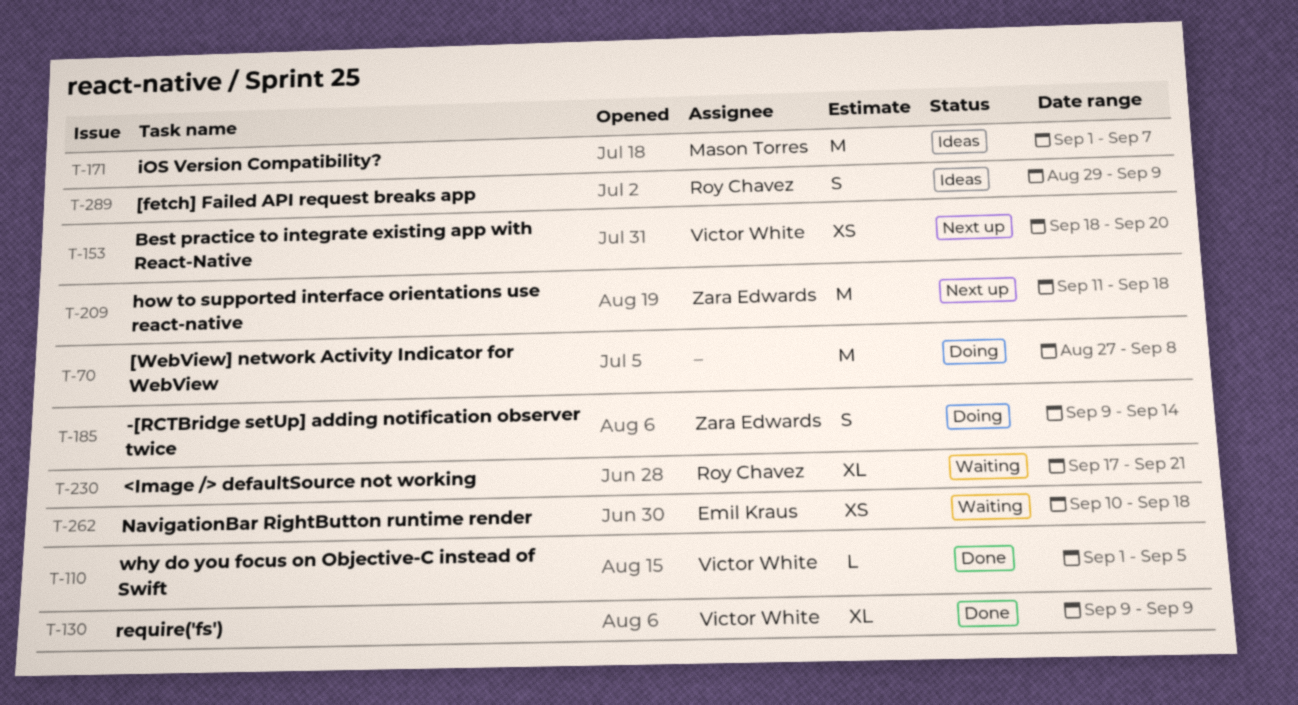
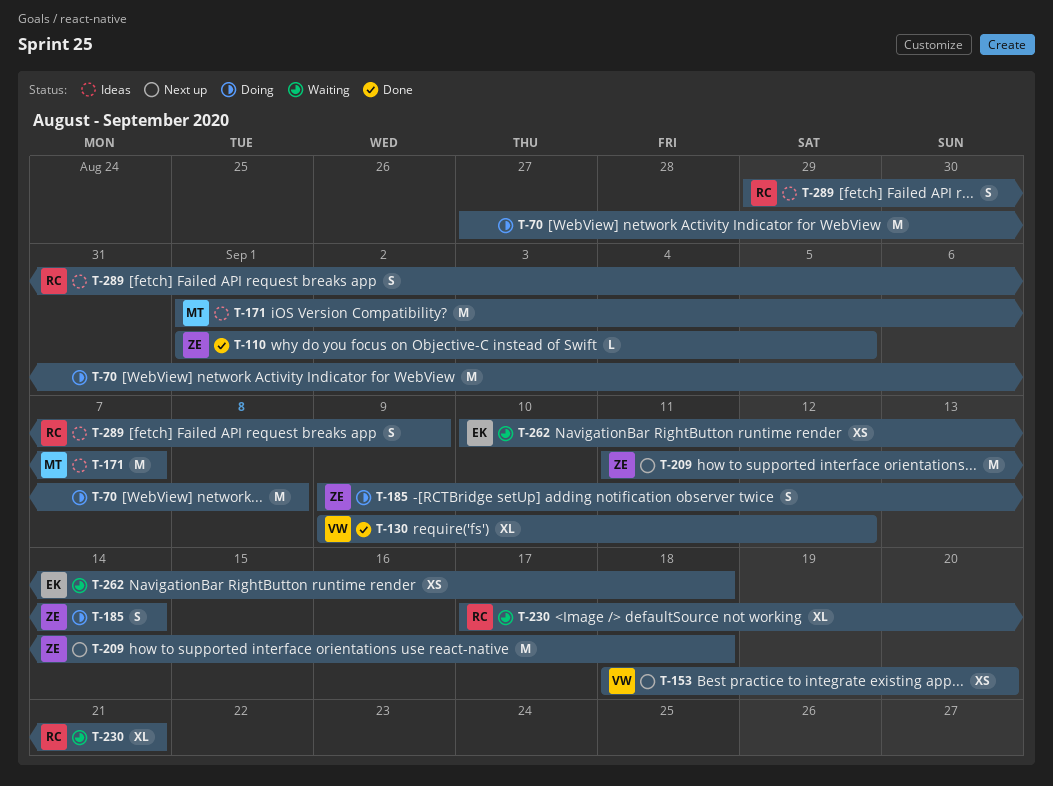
T-110, owner: Victor White -> Zara Edwards
T-130, due: Sep 9 -> Sep 12

